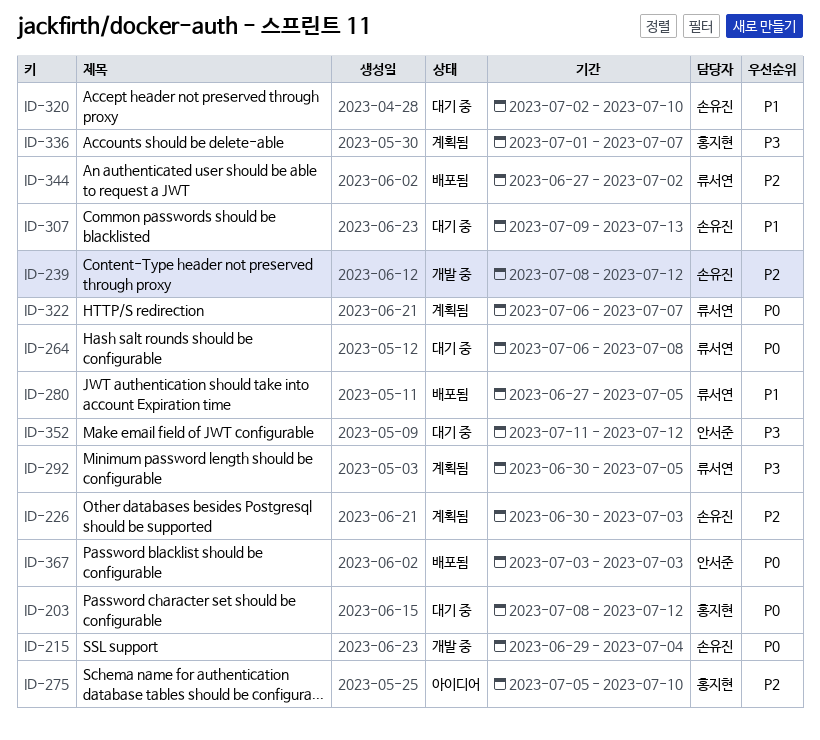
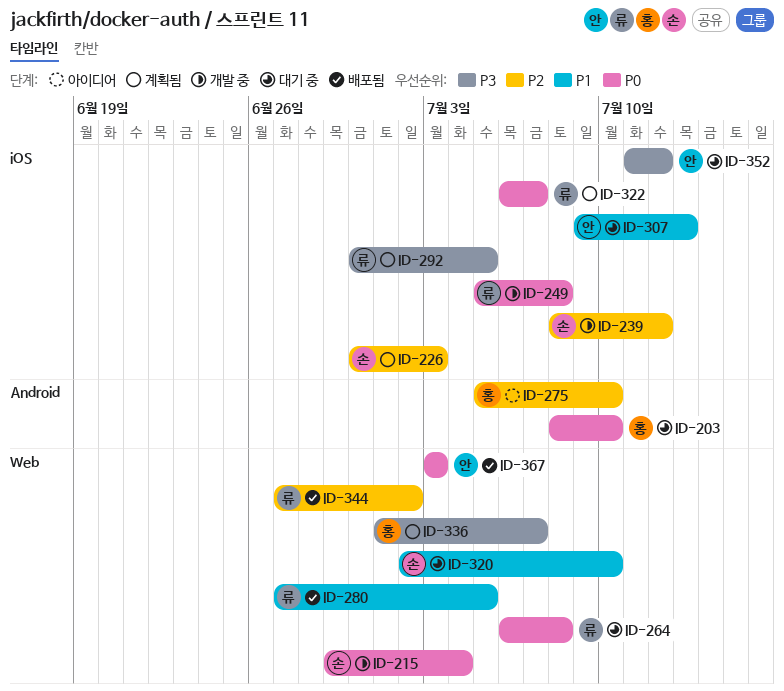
ID-203, due: Jul 12 -> Jul 10
ID-249: none -> present
ID-307, owner: 손유진 -> 안서준

